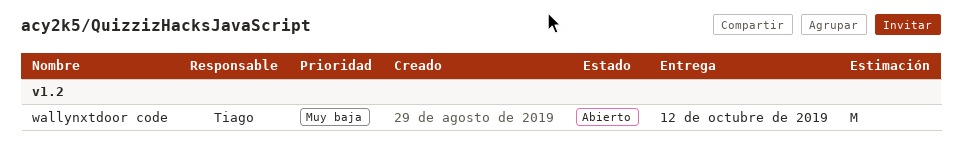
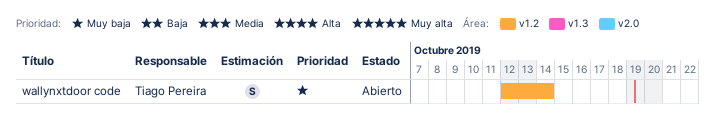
wallynxtdoor code, estimate: M -> S
wallynxtdoor code, due: Oct 12 -> Oct 14

